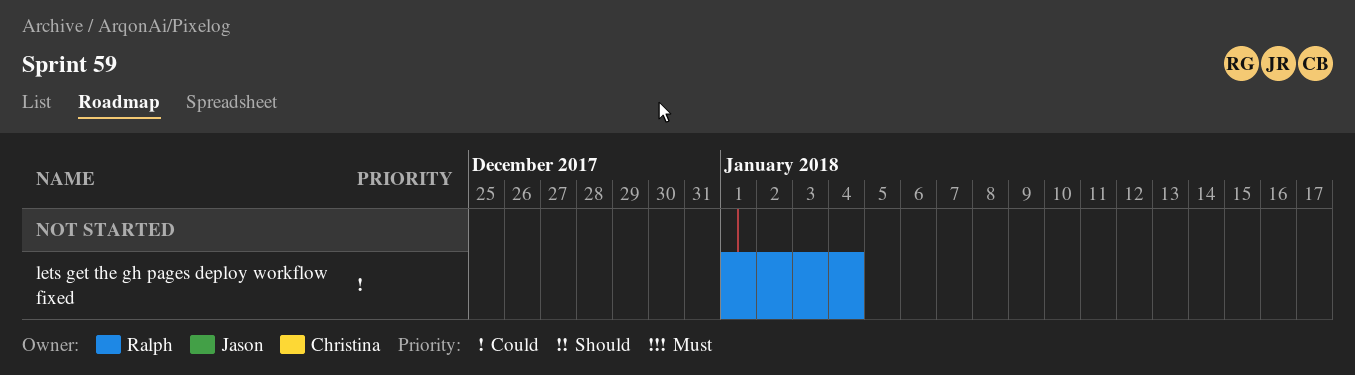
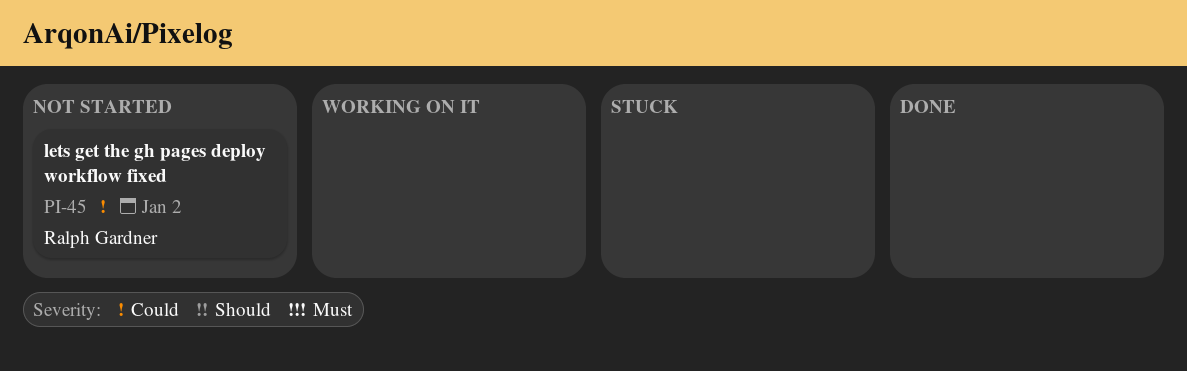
lets get the gh pages deploy workflow fixed, due: Jan 4 -> Jan 2

